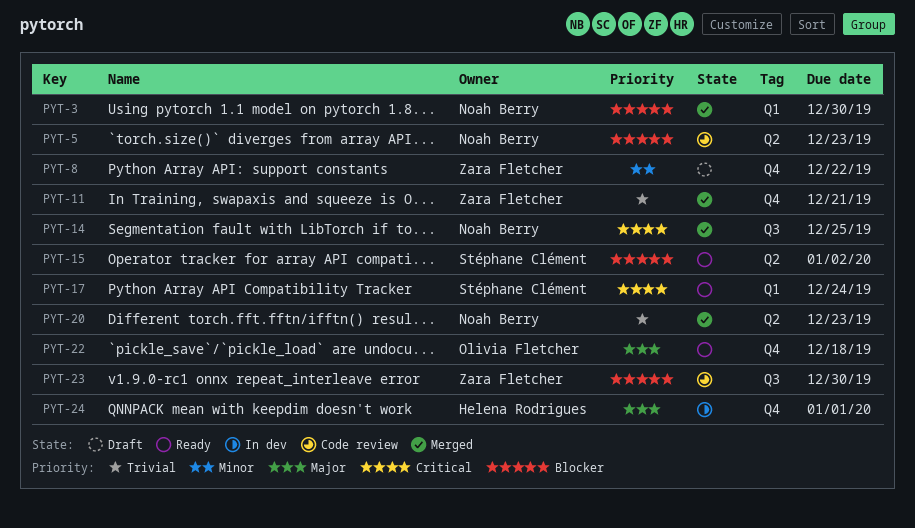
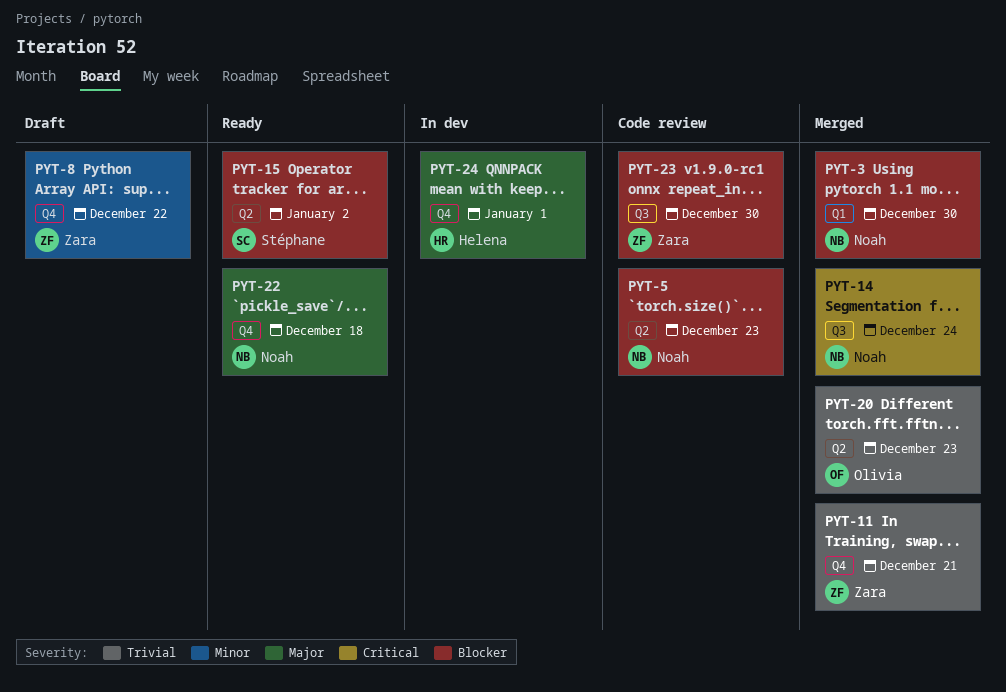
PYT-14, due: Dec 25 -> Dec 24
PYT-17: present -> none
PYT-20, owner: Noah Berry -> Olivia Fletcher
PYT-22, owner: Olivia Fletcher -> Noah Berry

